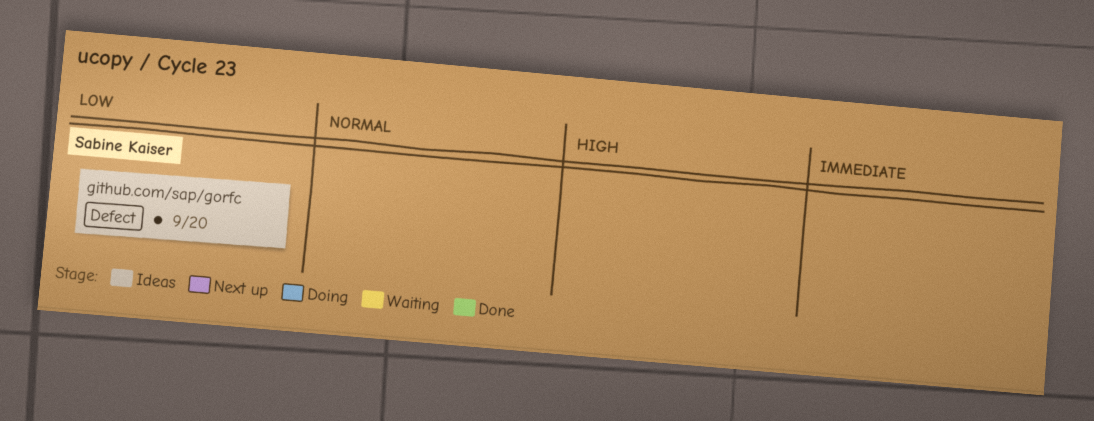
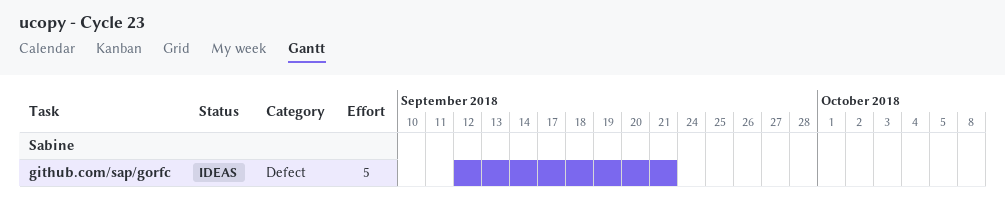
github.com/sap/gorfc, estimate: 1 -> 5
github.com/sap/gorfc, due: Sep 20 -> Sep 21

